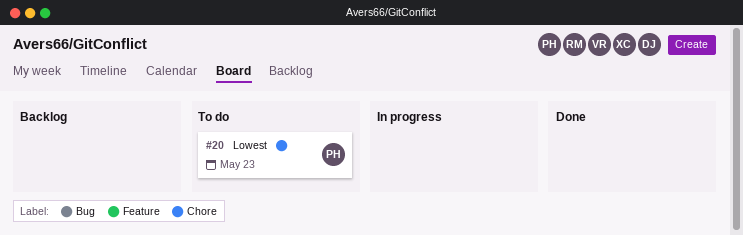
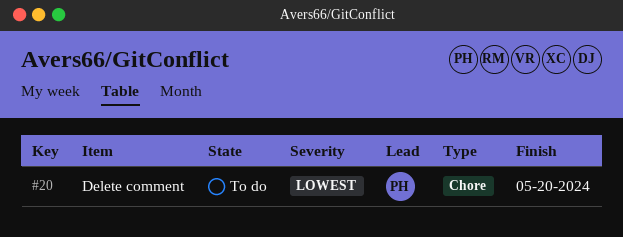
#20, due: May 23 -> May 20

